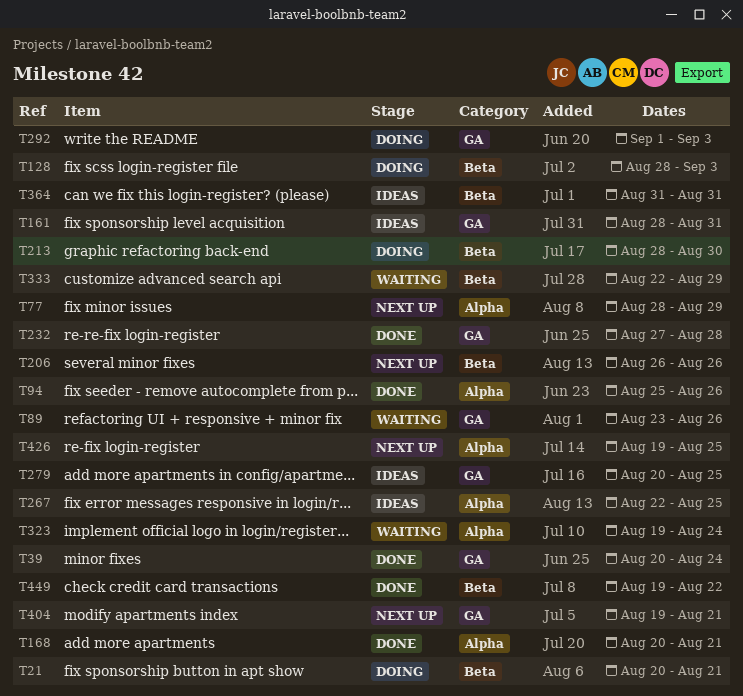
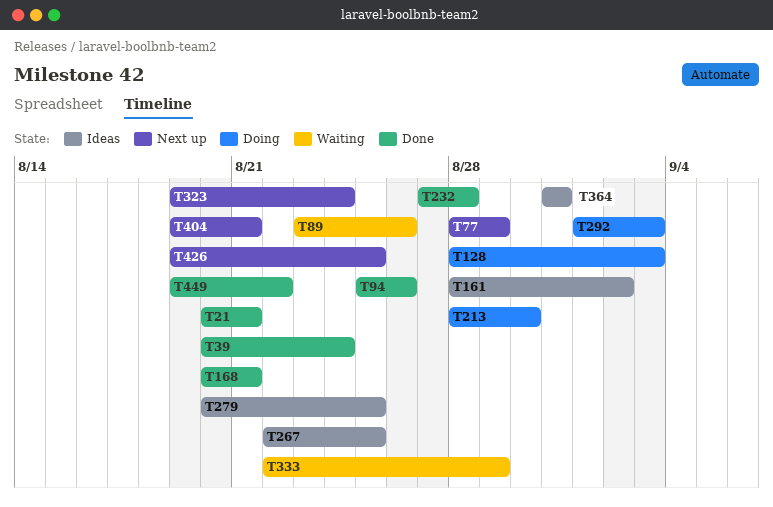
T21, status: Doing -> Done
T161, due: Aug 31 -> Sep 2
T206: present -> none
T323, status: Waiting -> Next up

